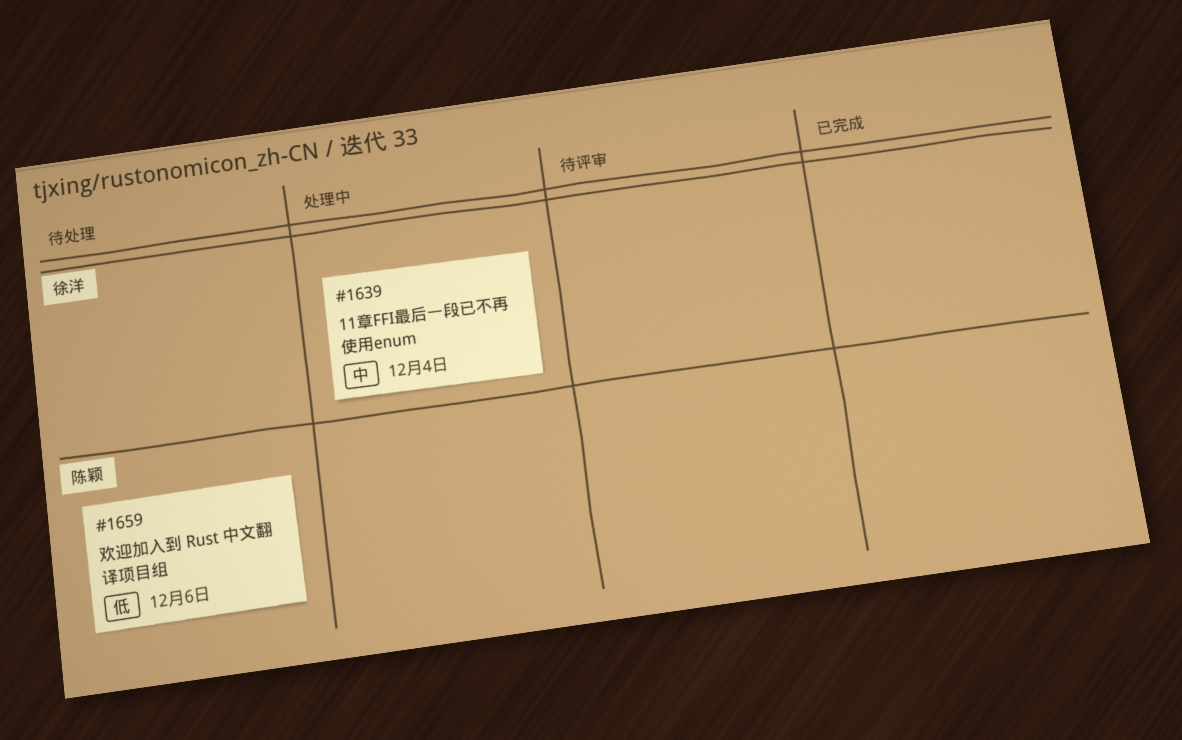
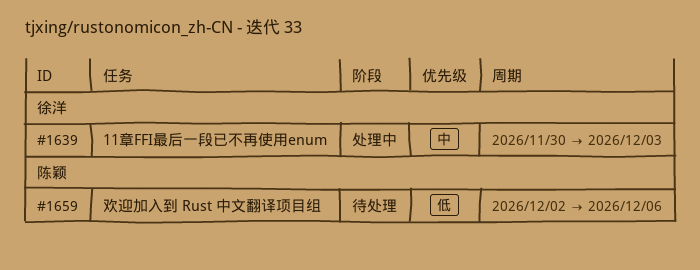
#1639, due: Dec 4 -> Dec 3

